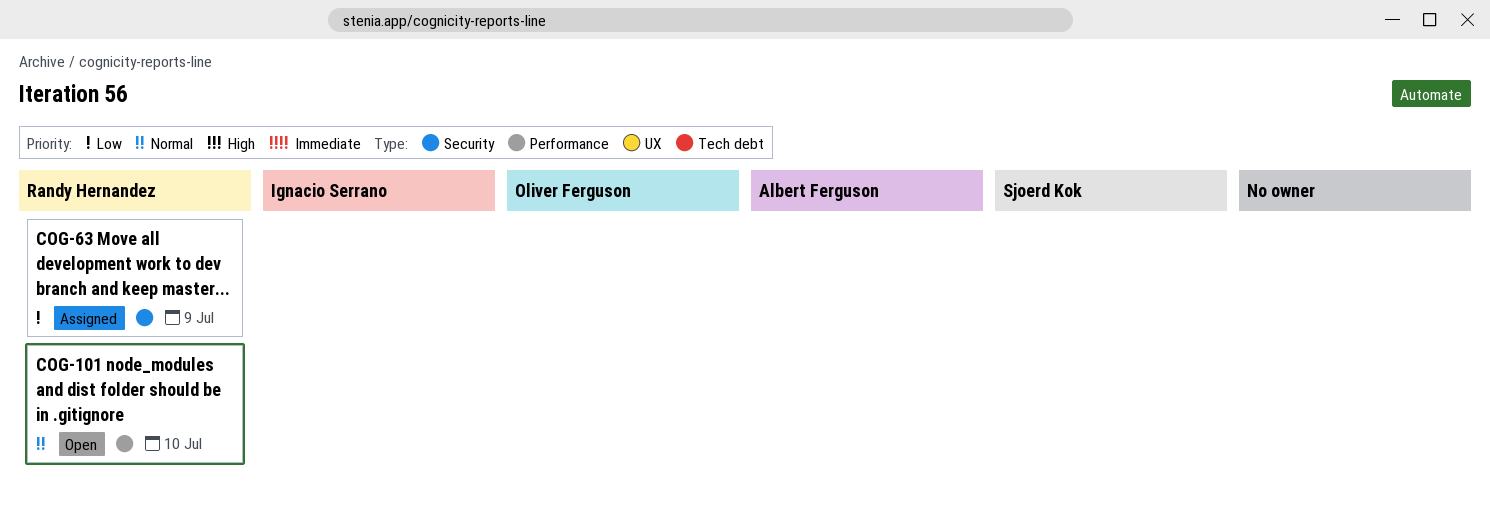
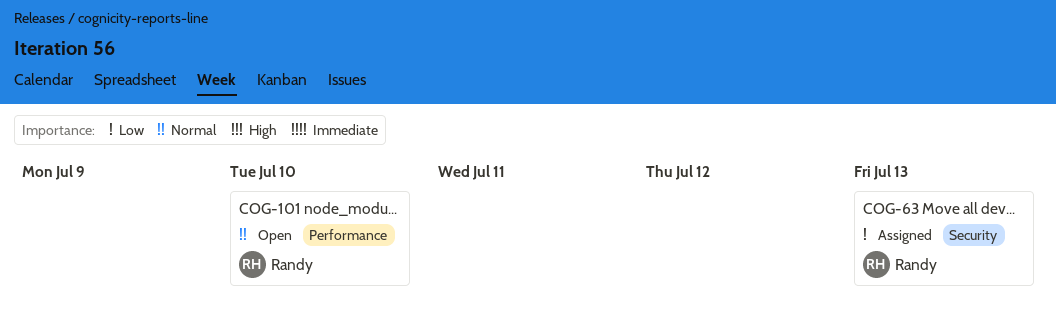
COG-63, due: Jul 9 -> Jul 13

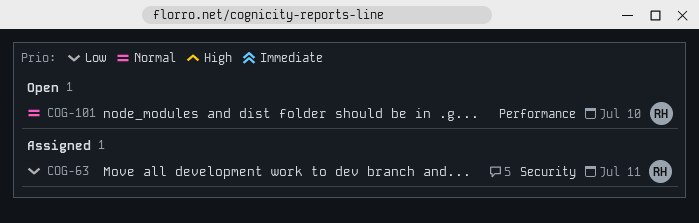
COG-63, due: Jul 13 -> Jul 11

